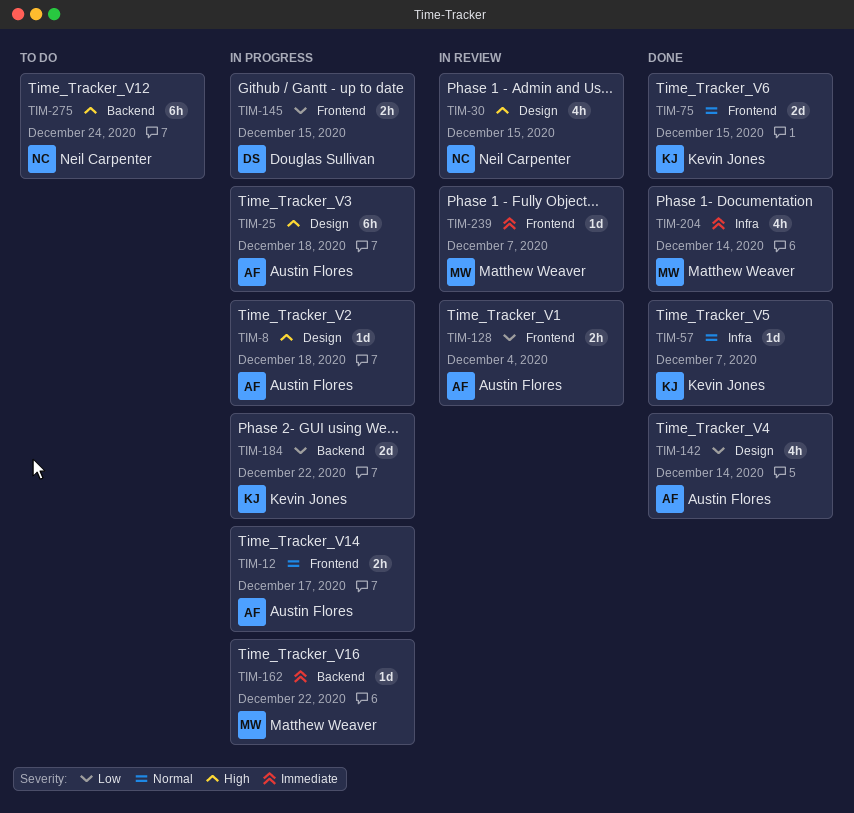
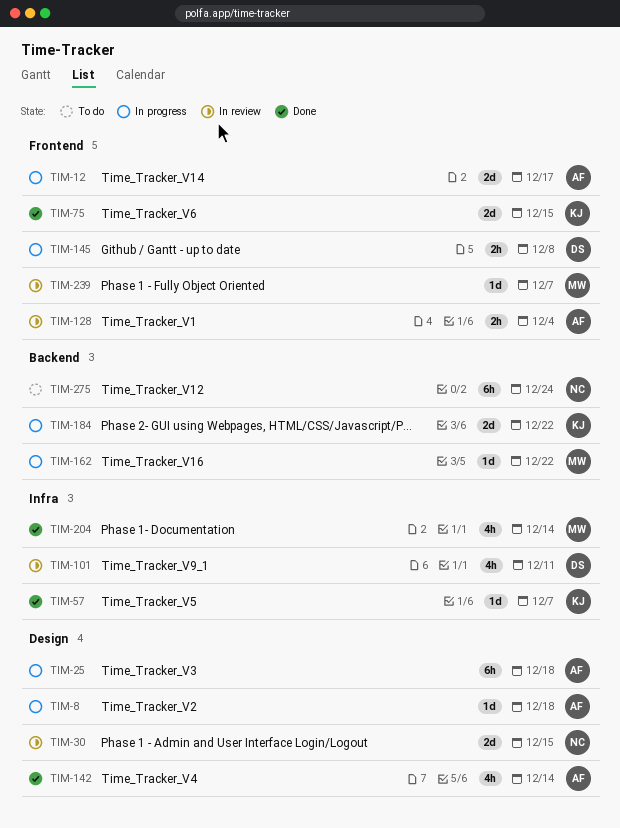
TIM-12, estimate: 2h -> 2d
TIM-30, estimate: 4h -> 2d
TIM-101: none -> present
TIM-145, due: Dec 15 -> Dec 8

